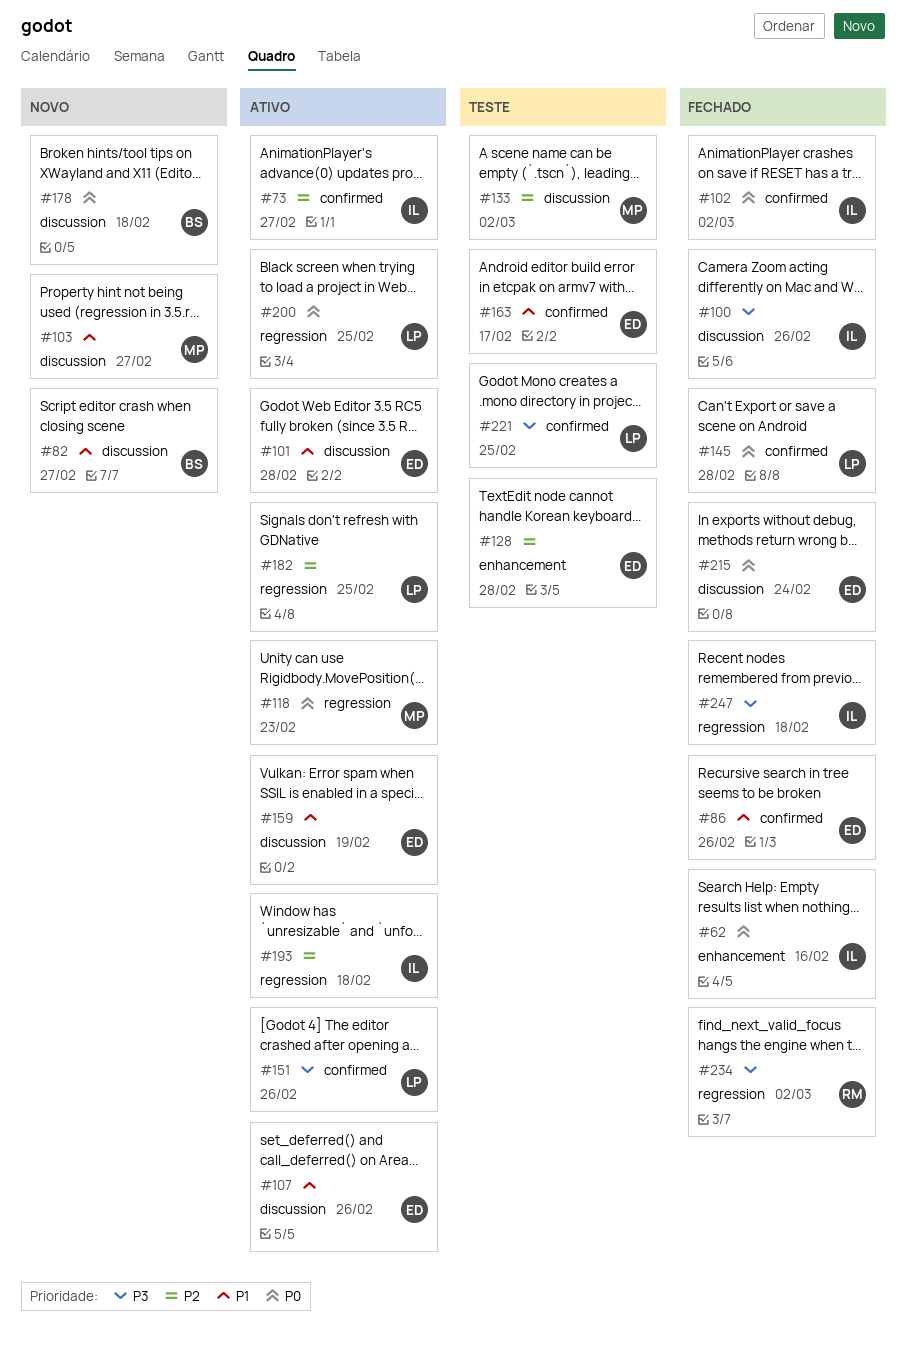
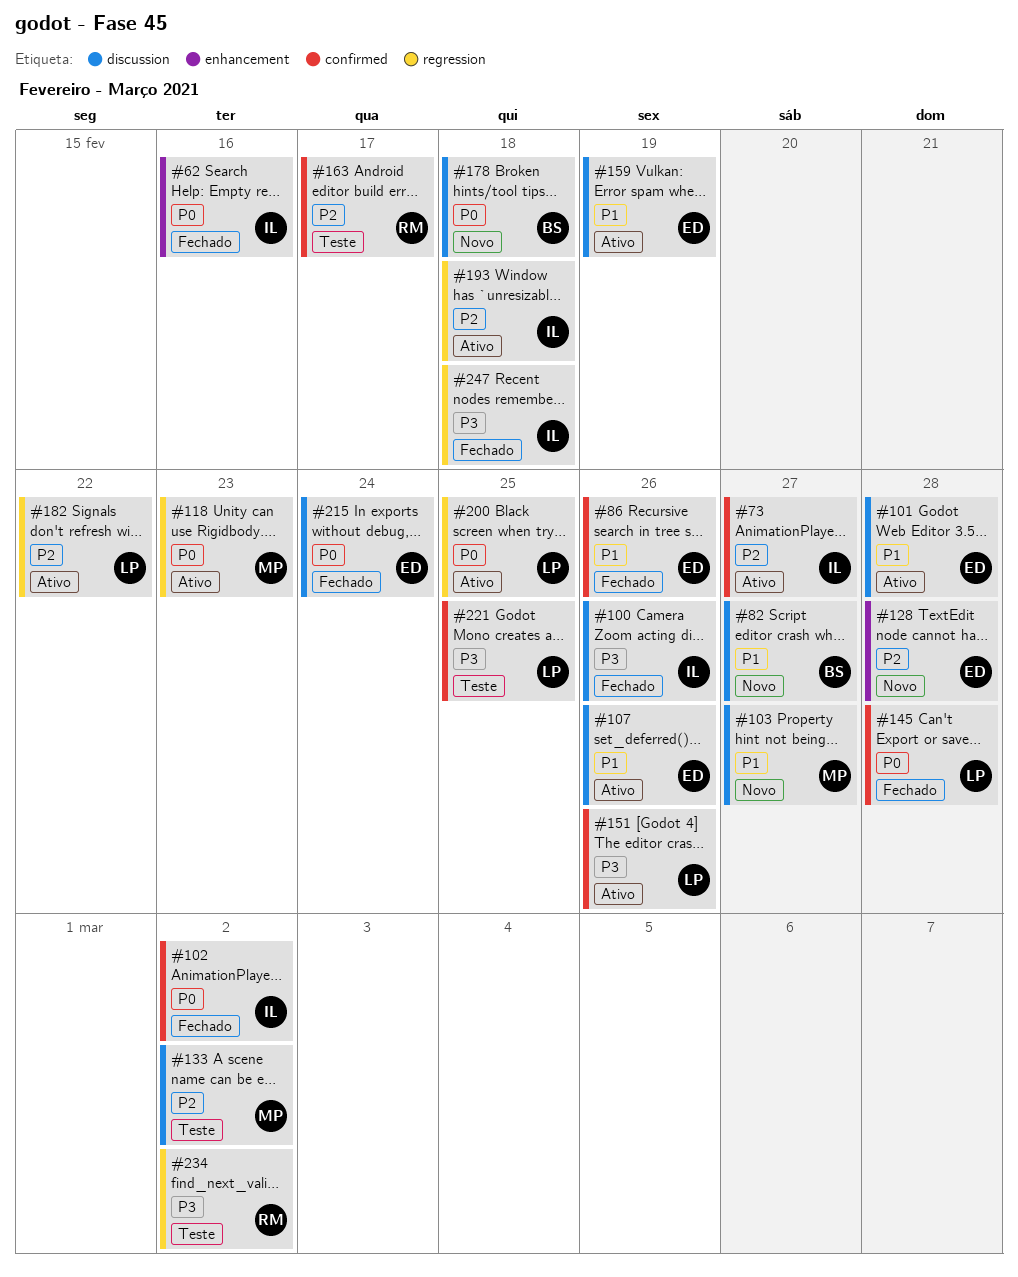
#128, status: Teste -> Novo
#163, owner: ED -> RM
#163, priority: P1 -> P2
#182, due: Feb 25 -> Feb 22
#234, status: Fechado -> Teste

